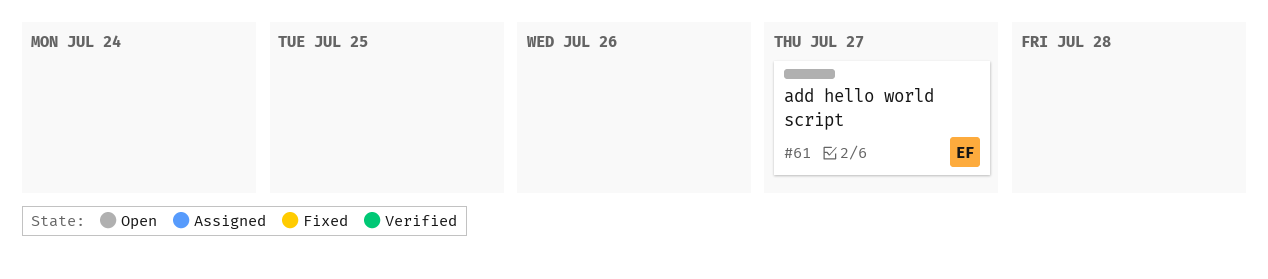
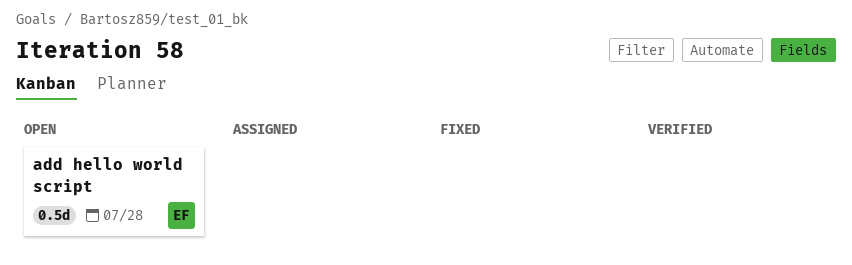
add hello world script, due: Jul 27 -> Jul 28

